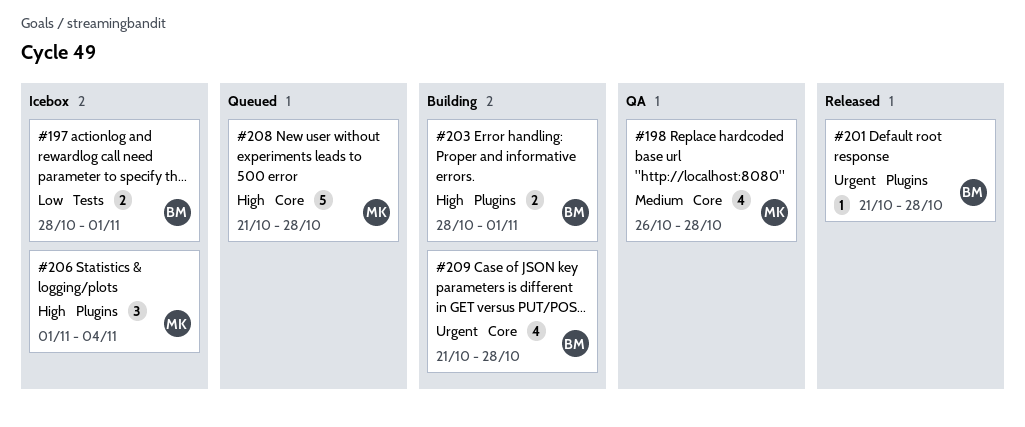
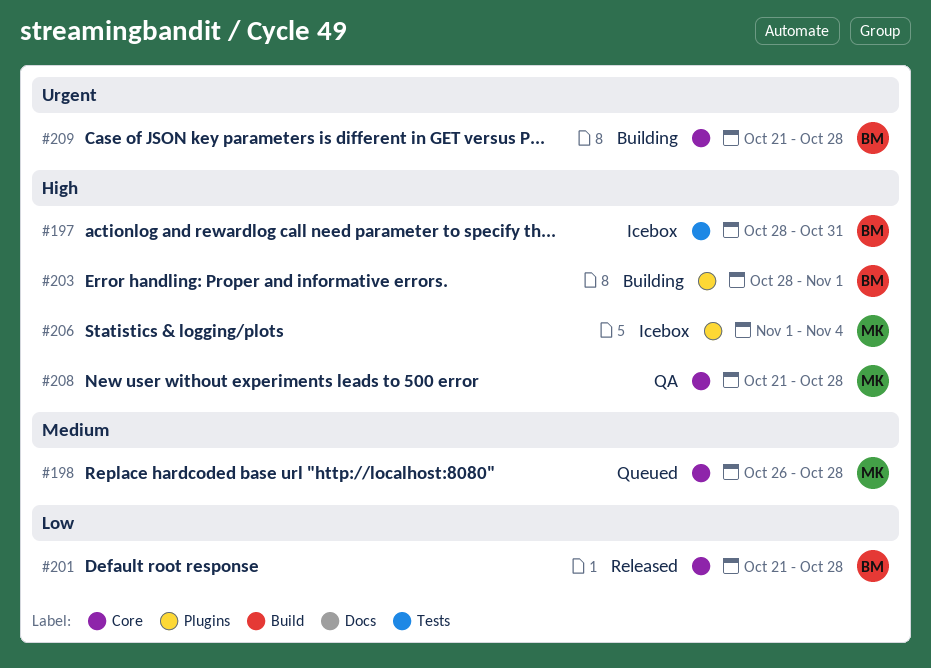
#197, priority: Low -> High
#197, due: Nov 1 -> Oct 31
#198, status: QA -> Queued
#201, priority: Urgent -> Low
#201, label: Plugins -> Core
#208, status: Queued -> QA

